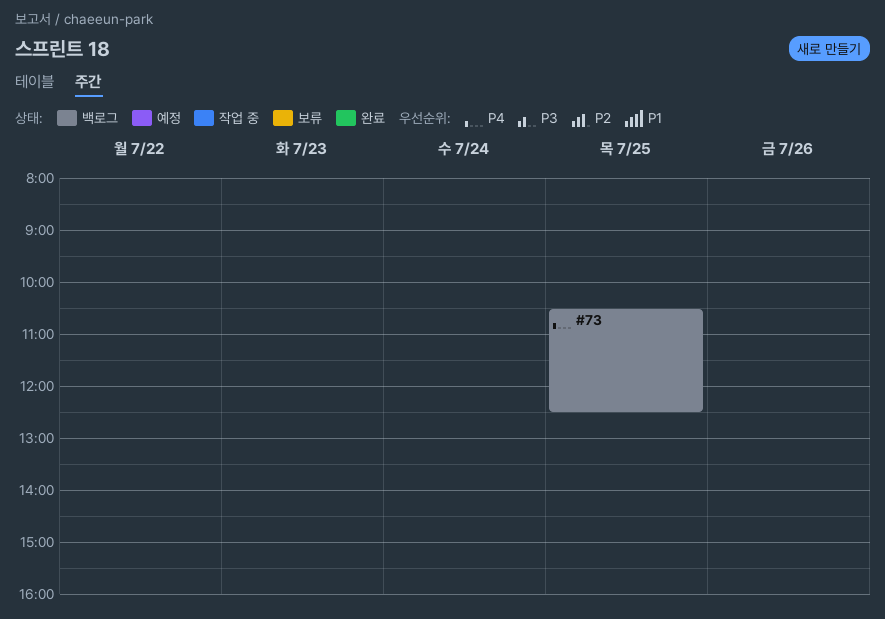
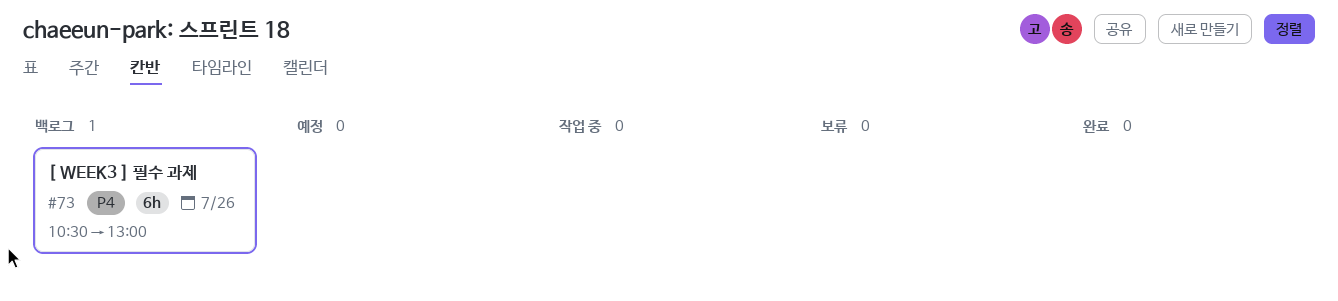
#73, day: Jul 25 -> Jul 26
#73, ends: 12:30 -> 13:00

